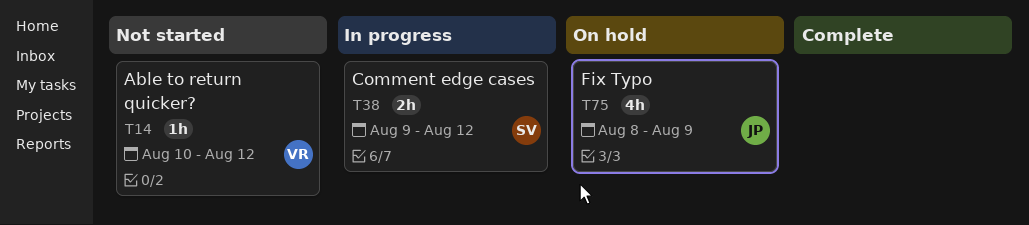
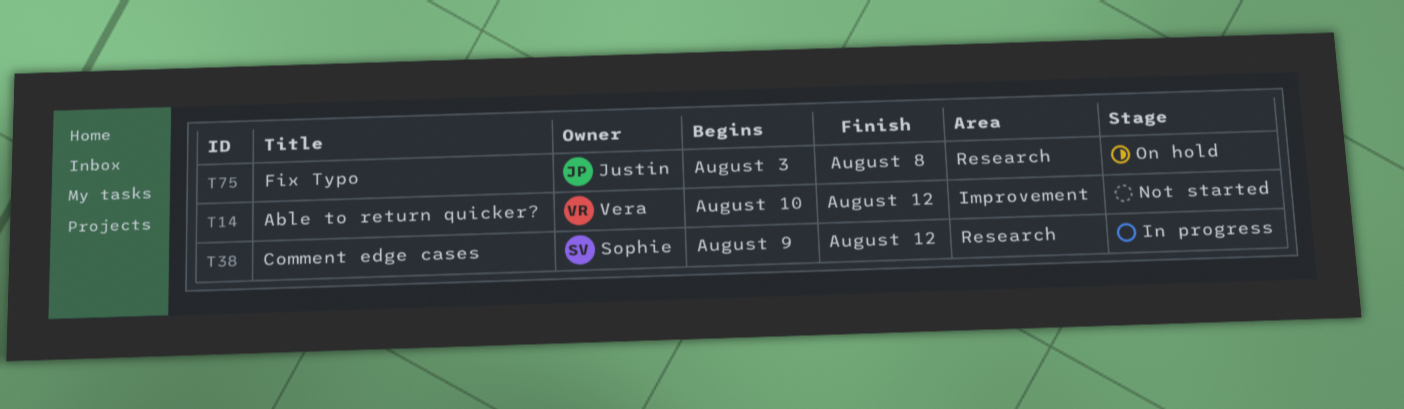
T75, start: Aug 8 -> Aug 3
T75, due: Aug 9 -> Aug 8

